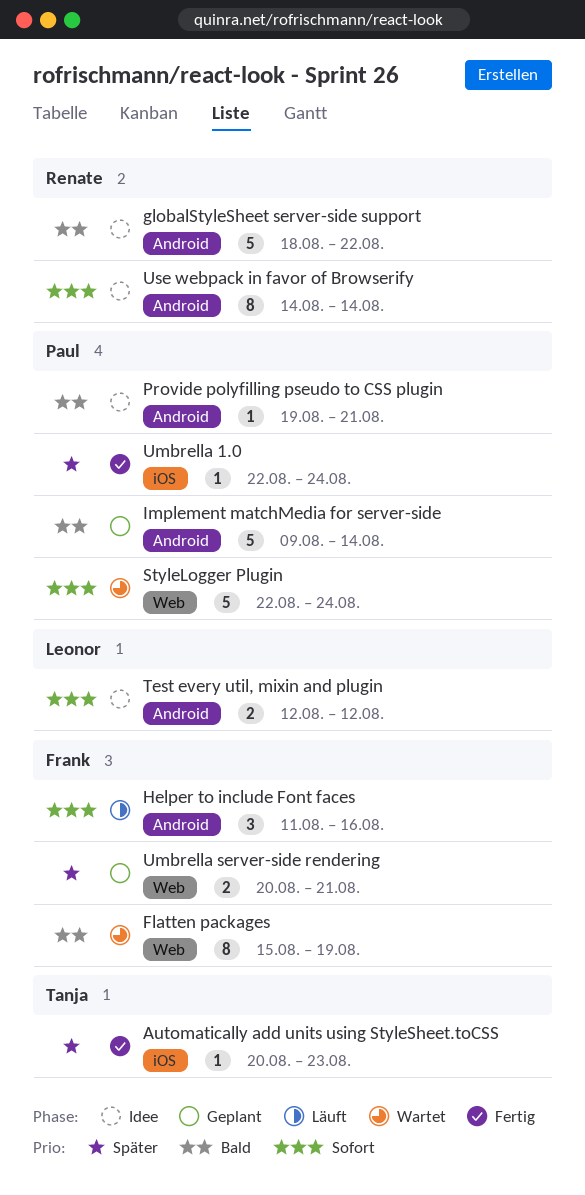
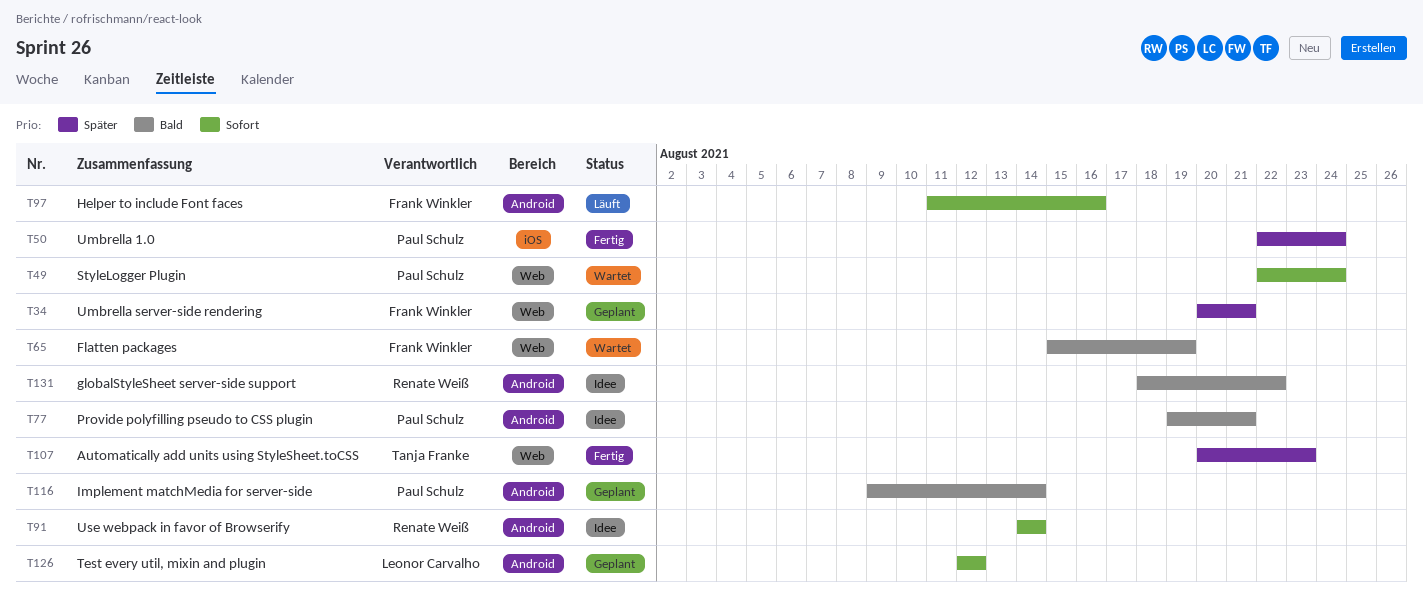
Automatically add units using StyleSheet.toCSS, label: iOS -> Web
Test every util, mixin and plugin, status: Idee -> Geplant

